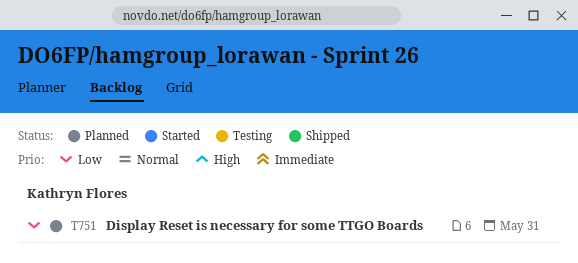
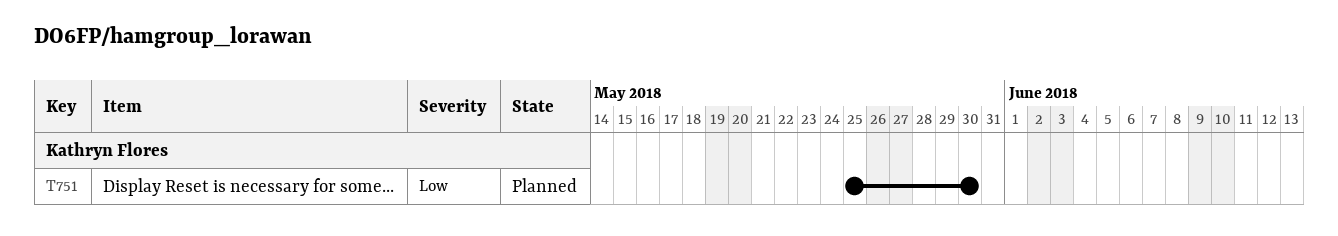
T751, due: May 31 -> May 30

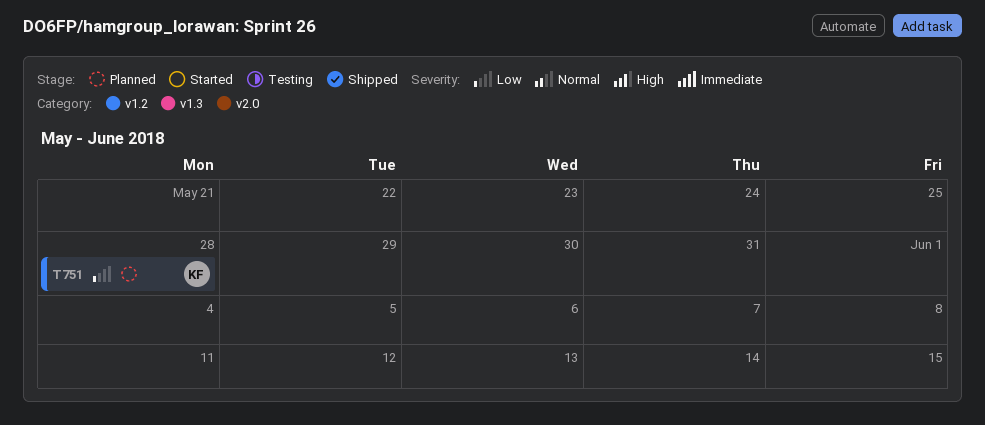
T751, due: May 30 -> May 28

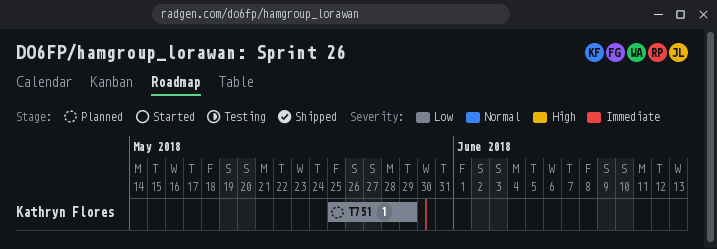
T751, due: May 28 -> May 29

